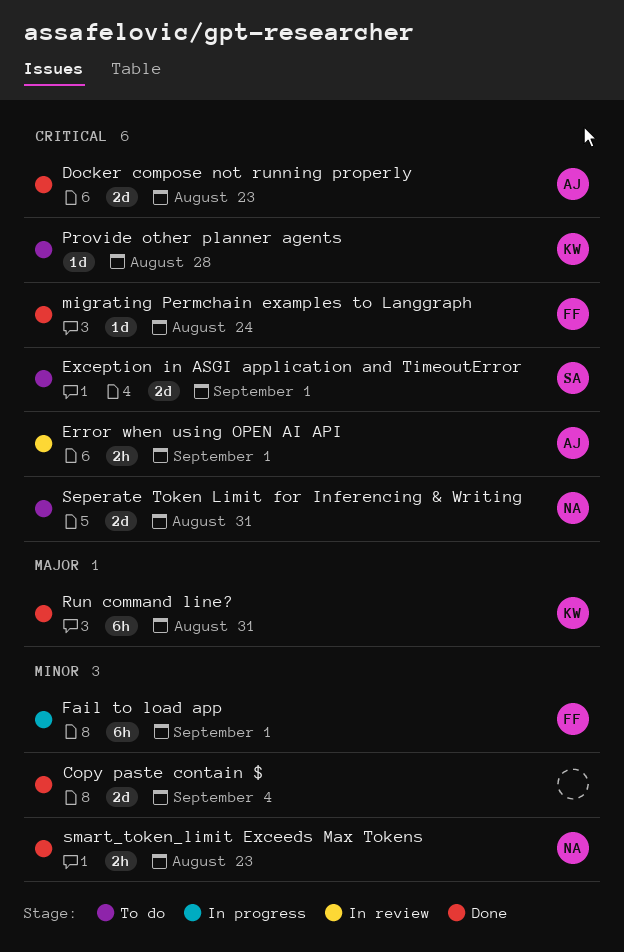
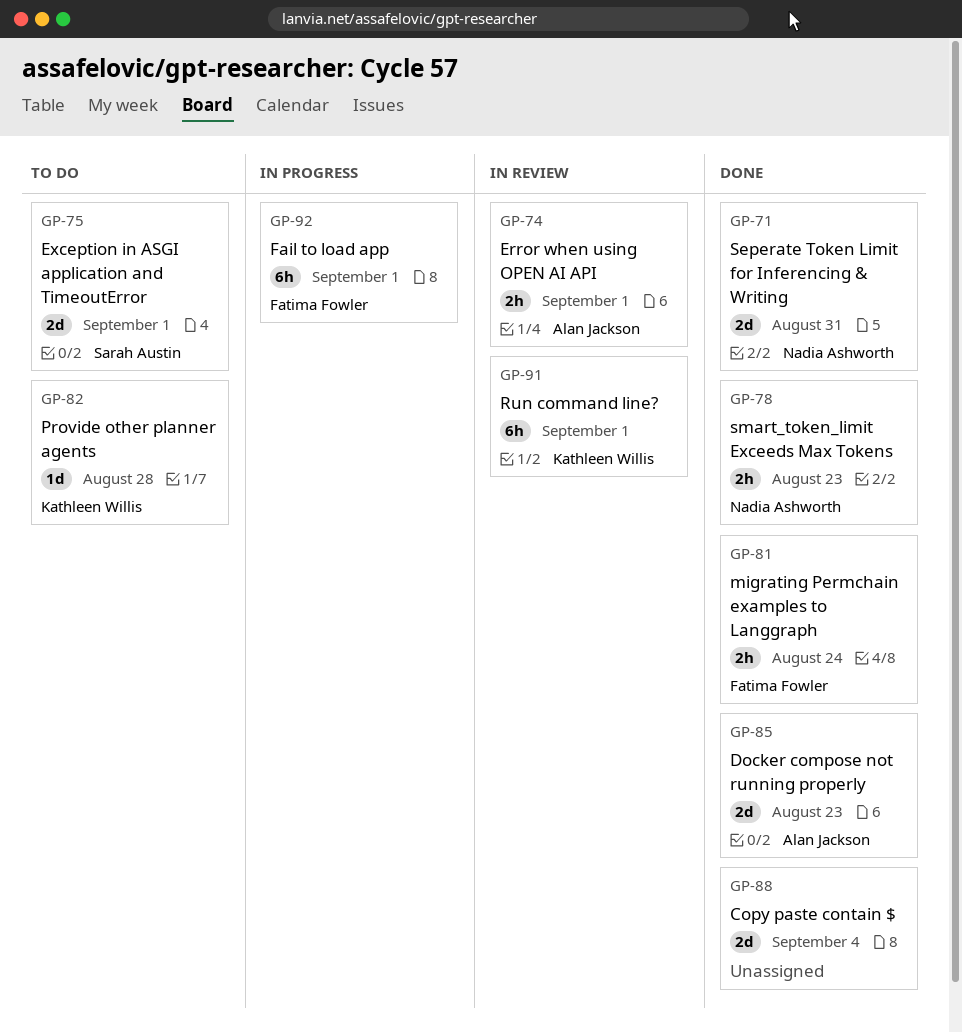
migrating Permchain examples to Langgraph, estimate: 1d -> 2h
Run command line?, status: Done -> In review
Run command line?, due: Aug 31 -> Sep 1
Seperate Token Limit for Inferencing & Writing, status: To do -> Done

